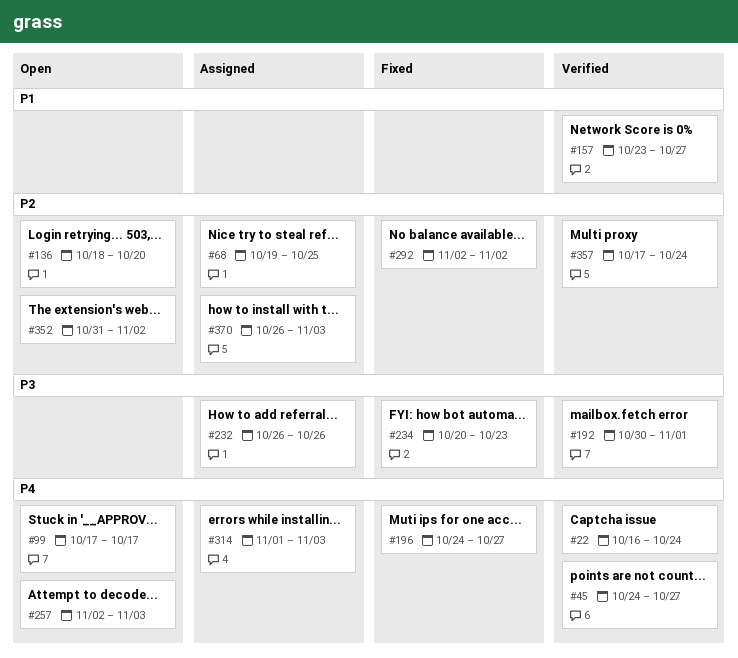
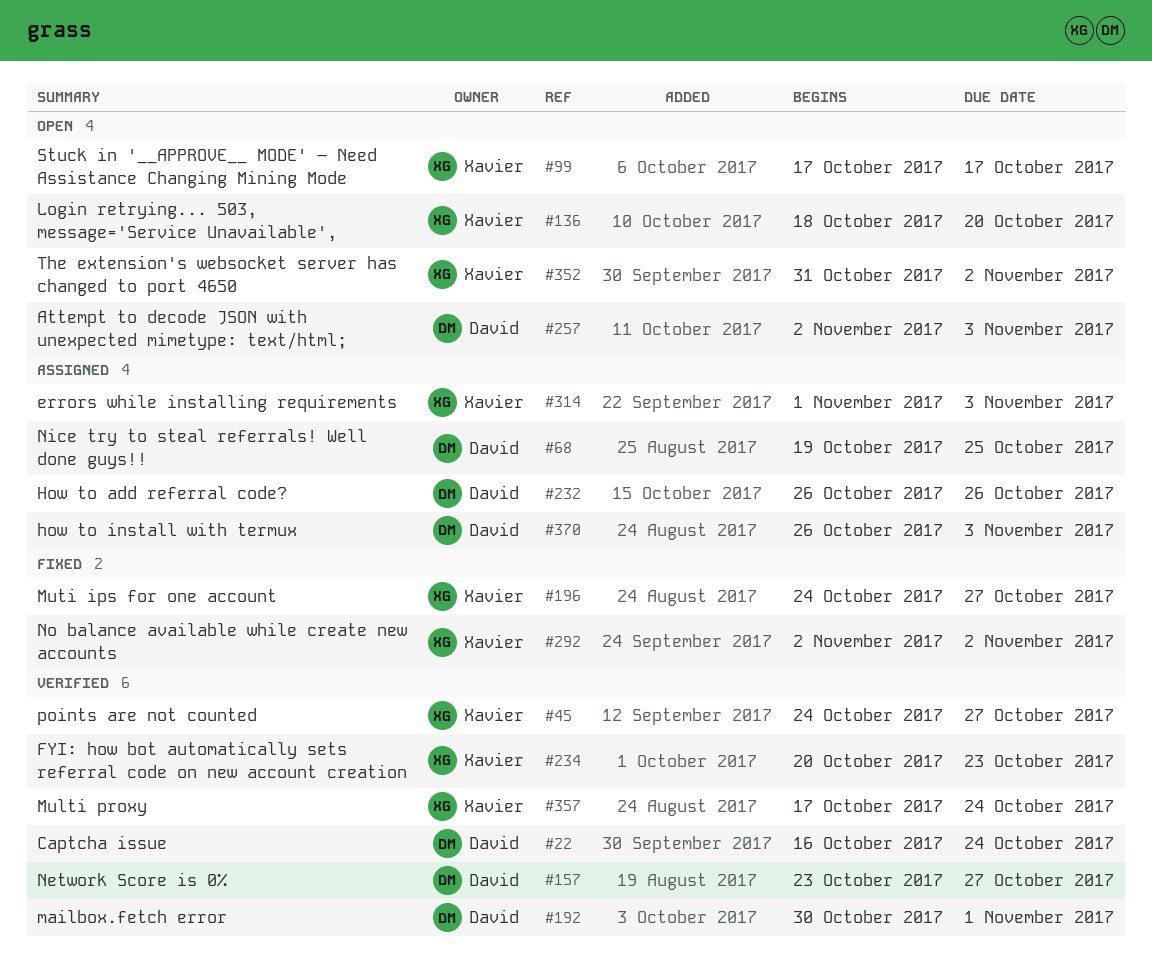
#234, status: Fixed -> Verified

